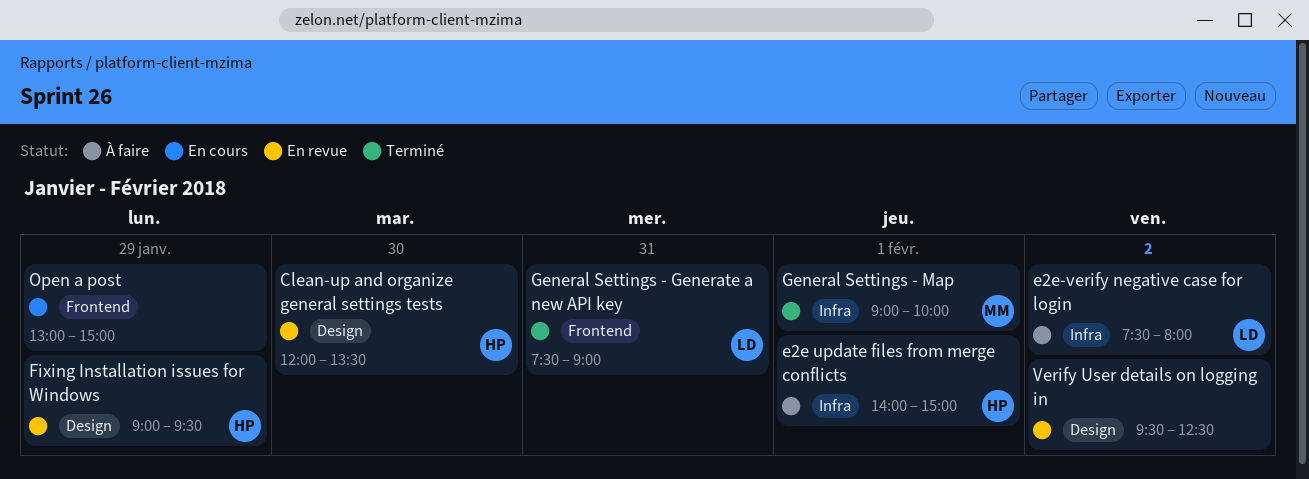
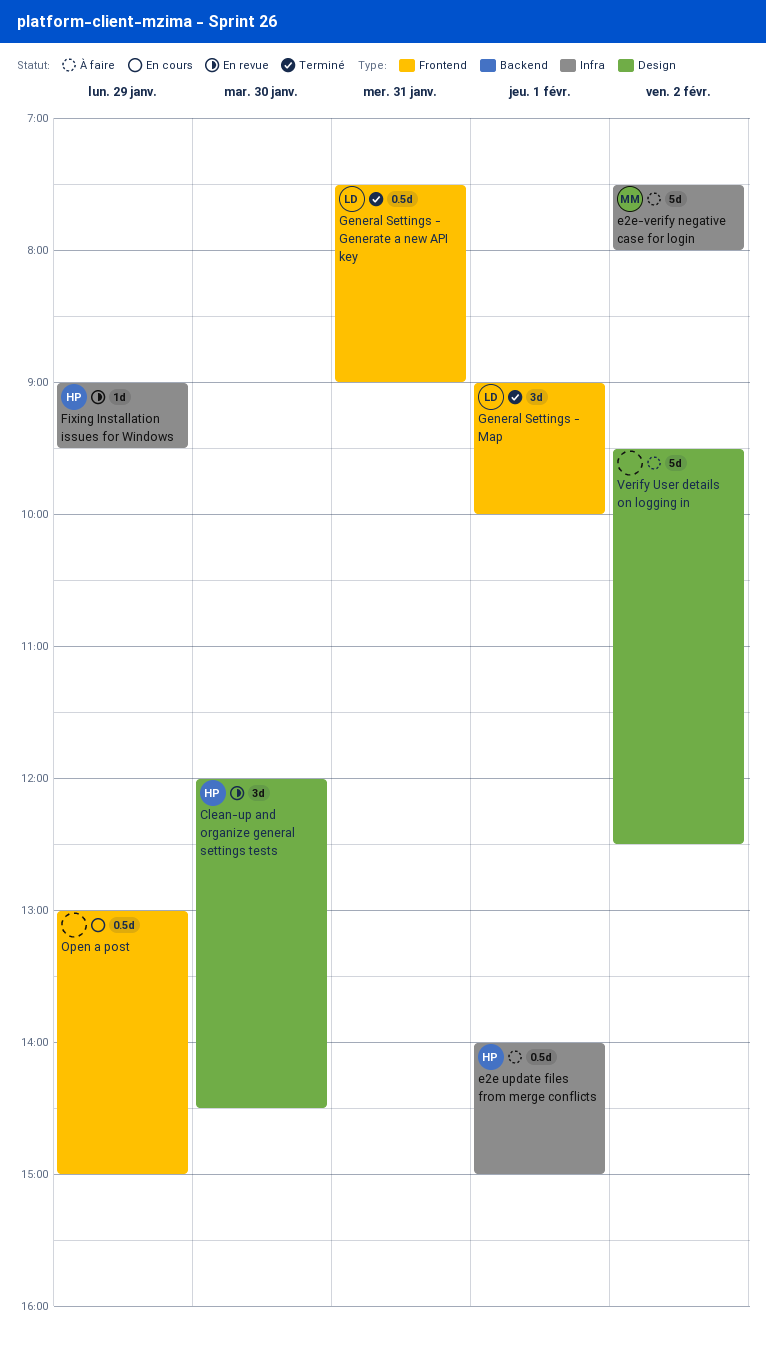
Clean-up and organize general settings tests, ends: 13:30 -> 14:30
e2e-verify negative case for login, owner: LD -> MM
Fixing Installation issues for Windows, label: Design -> Infra
General Settings - Map, owner: MM -> LD
General Settings - Map, label: Infra -> Frontend
Verify User details on logging in, status: En revue -> À faire

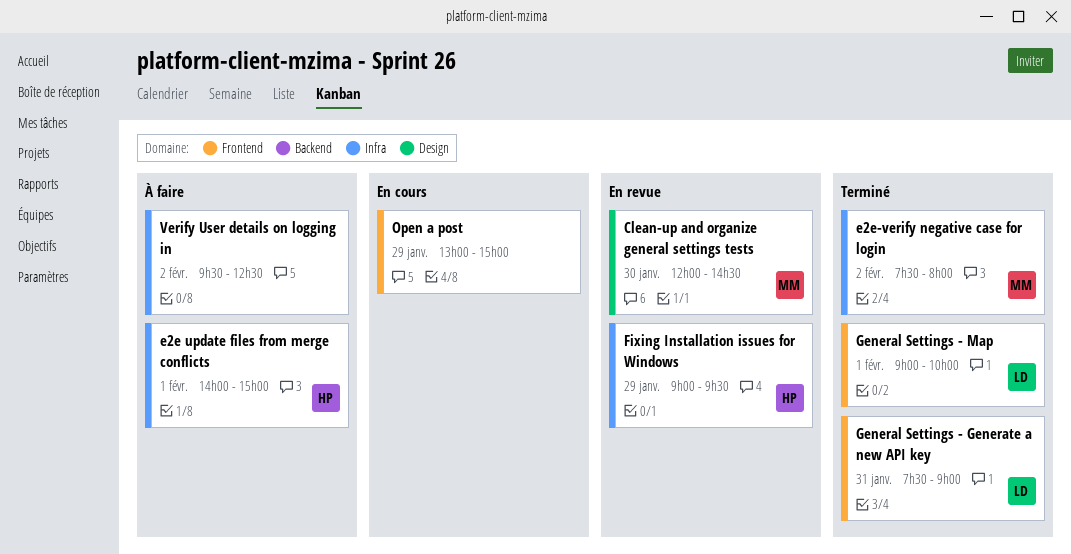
Clean-up and organize general settings tests, owner: HP -> MM
e2e-verify negative case for login, status: À faire -> Terminé
Verify User details on logging in, label: Design -> Infra

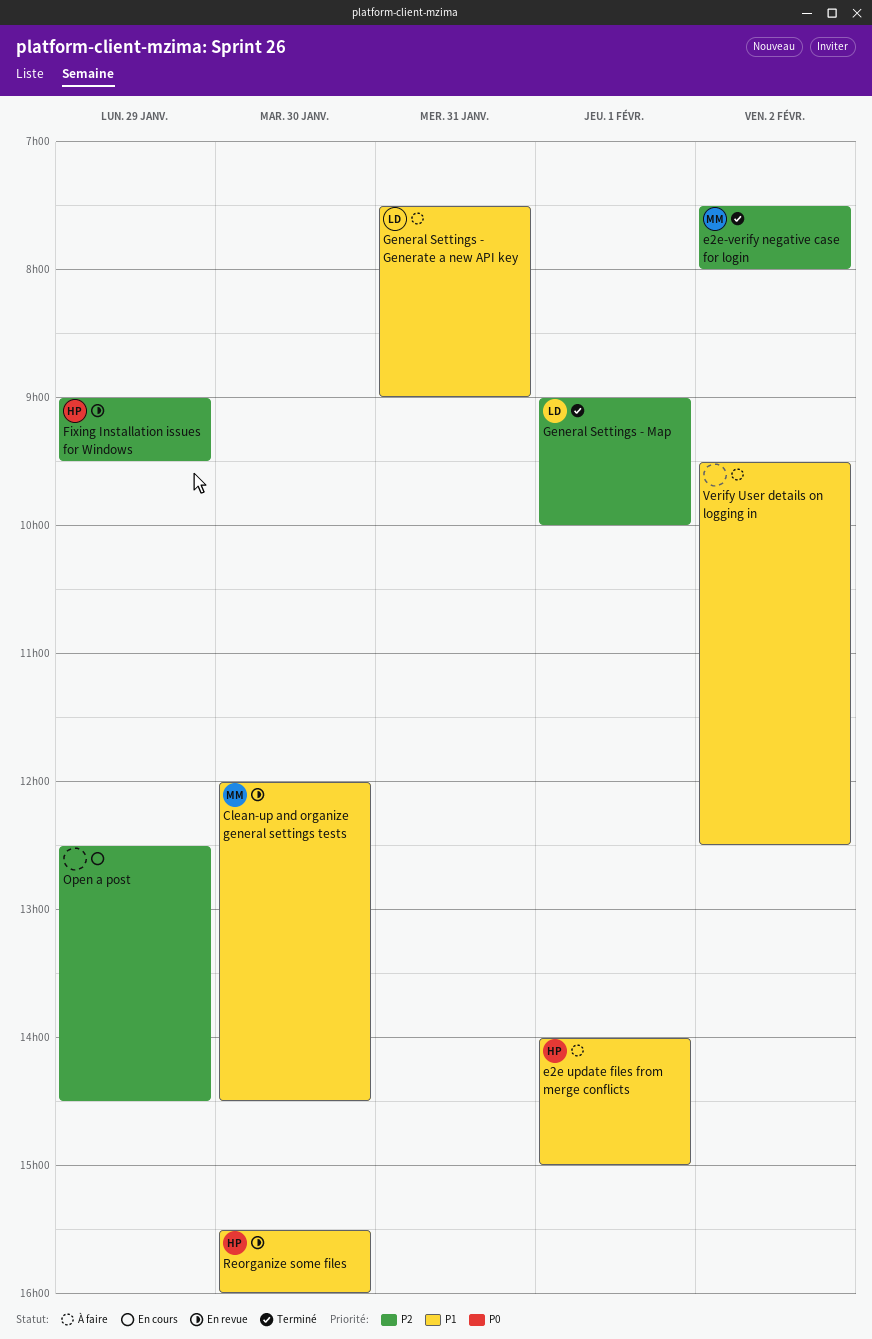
General Settings - Generate a new API key, status: Terminé -> À faire
Open a post, begins: 13:00 -> 12:30
Open a post, ends: 15:00 -> 14:30
Reorganize some files: none -> present

